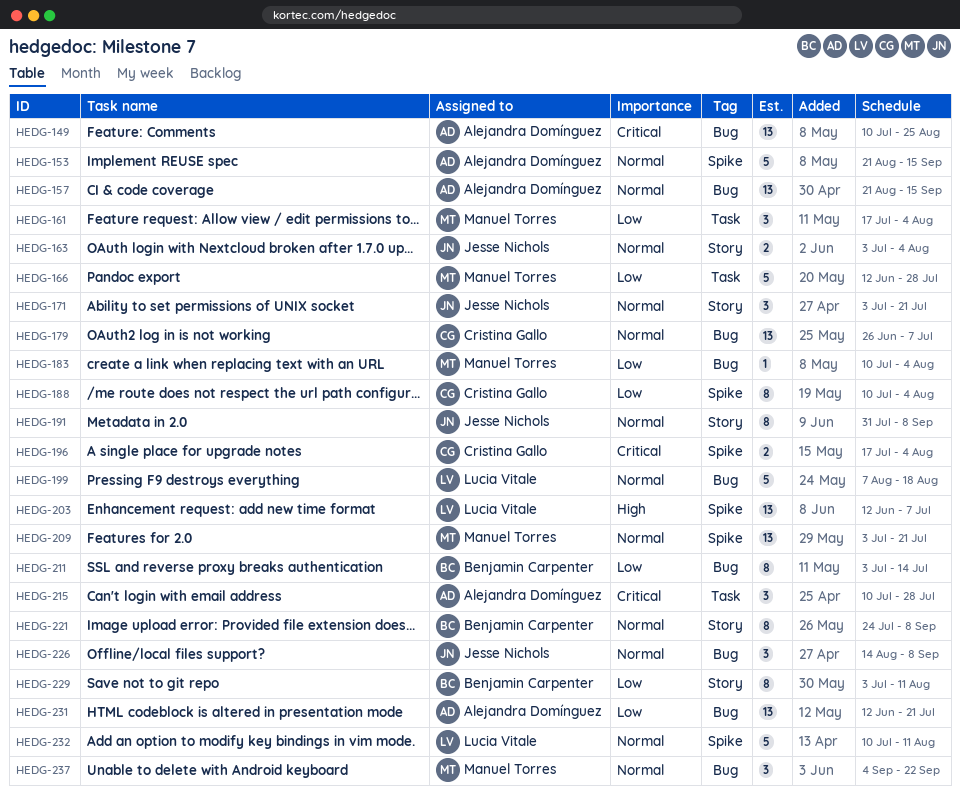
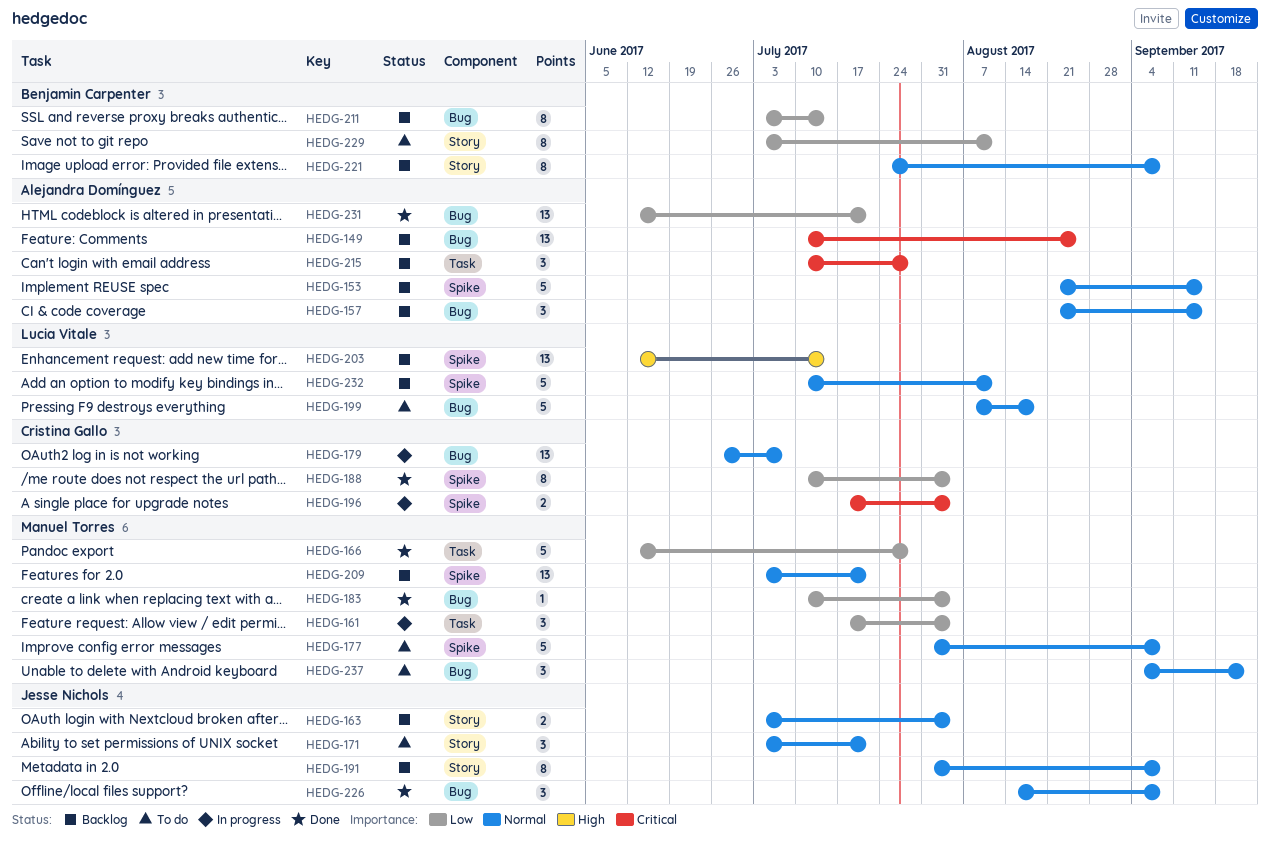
HEDG-157, estimate: 13 -> 3
HEDG-177: none -> present
HEDG-203, due: Jul 7 -> Jul 14

